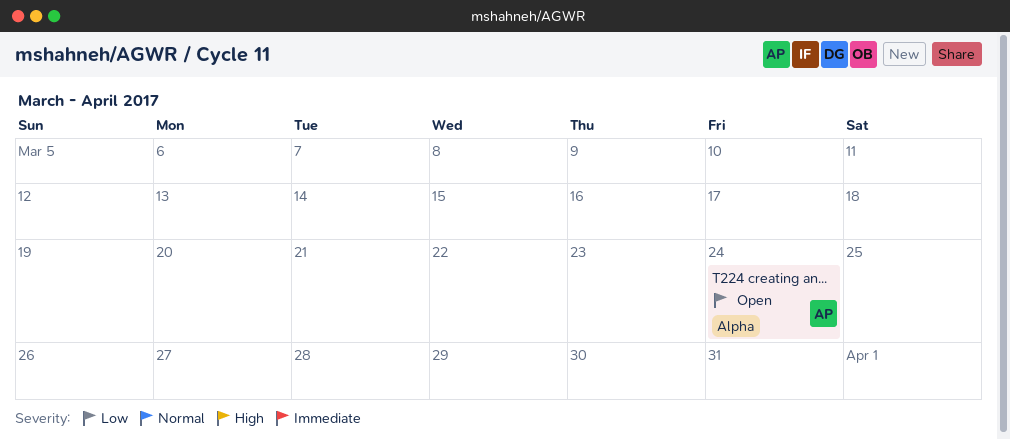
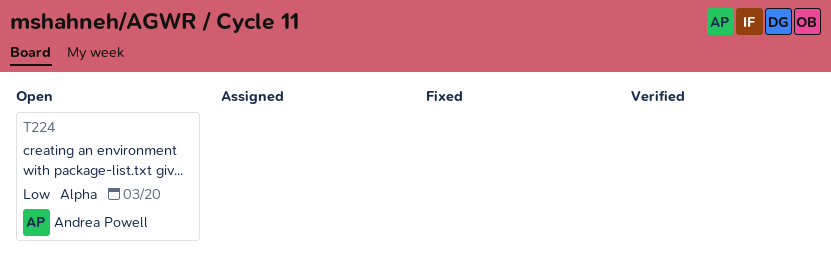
T224, due: Mar 24 -> Mar 20

